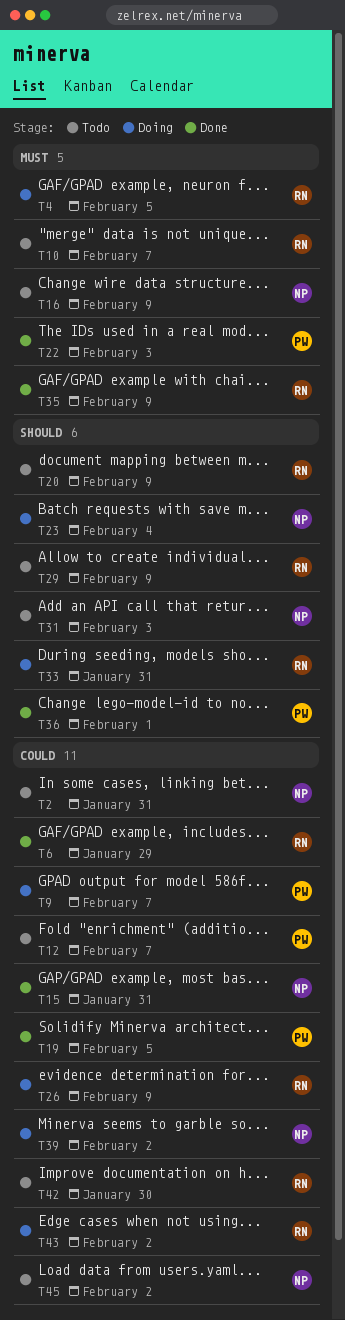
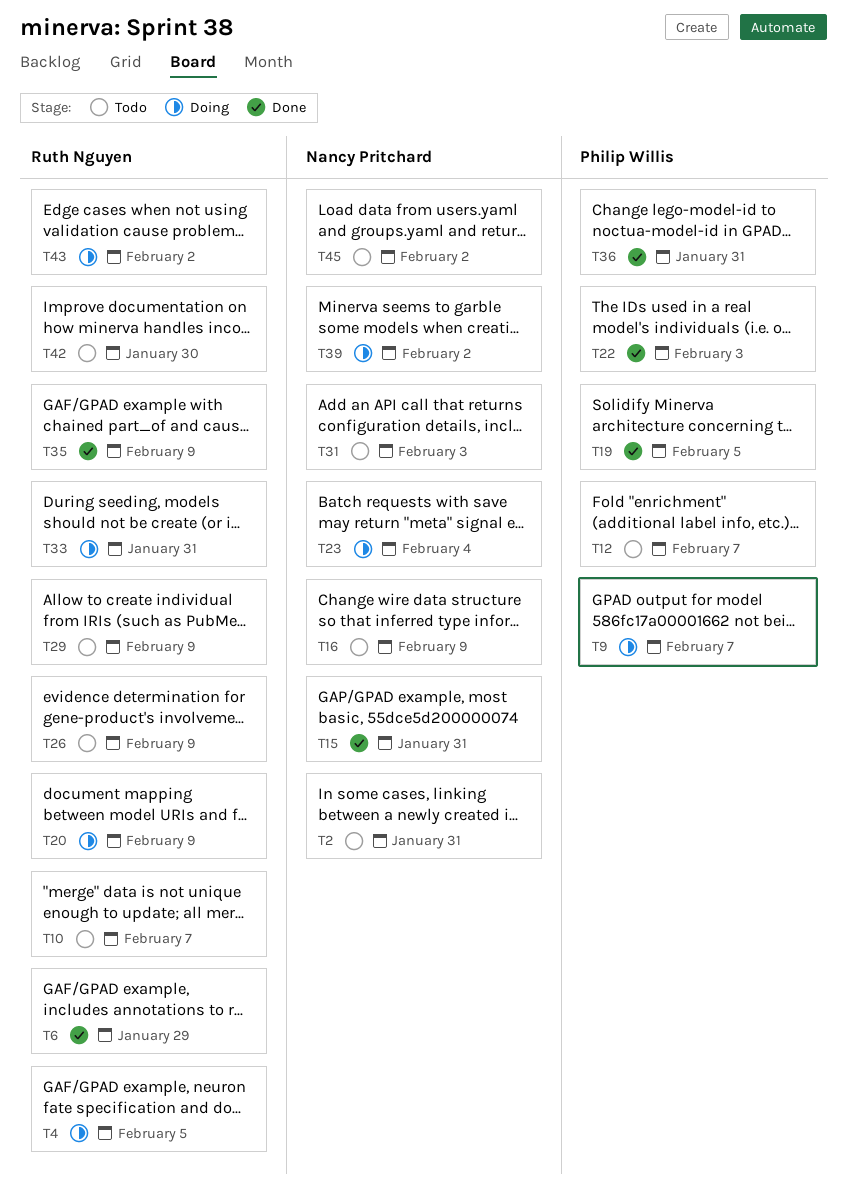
T20, status: Todo -> Doing
T26, status: Doing -> Todo
T36, due: Feb 1 -> Jan 31

